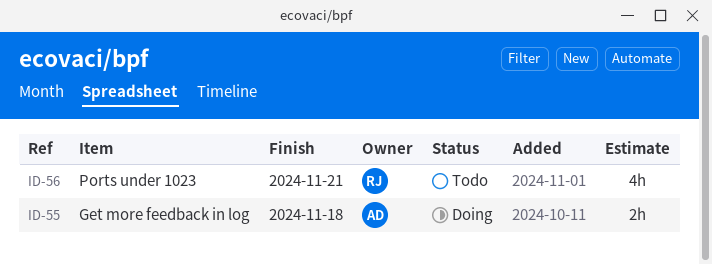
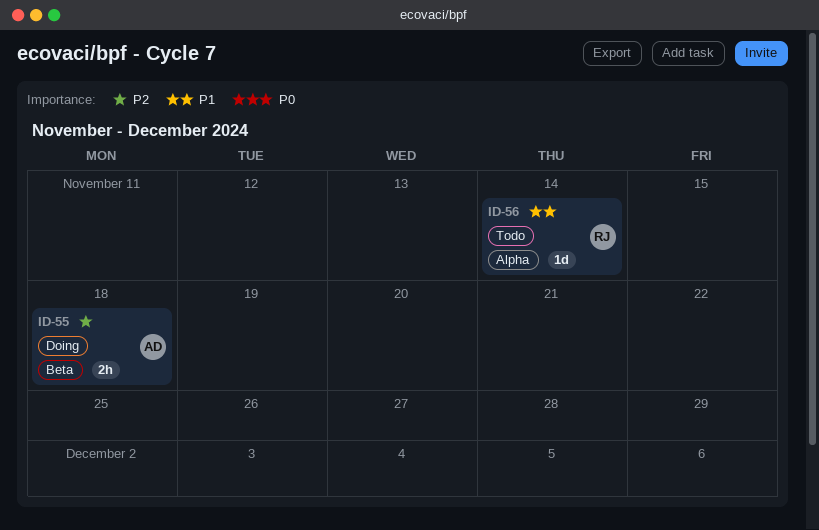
ID-56, estimate: 4h -> 1d
ID-56, due: Nov 21 -> Nov 14

